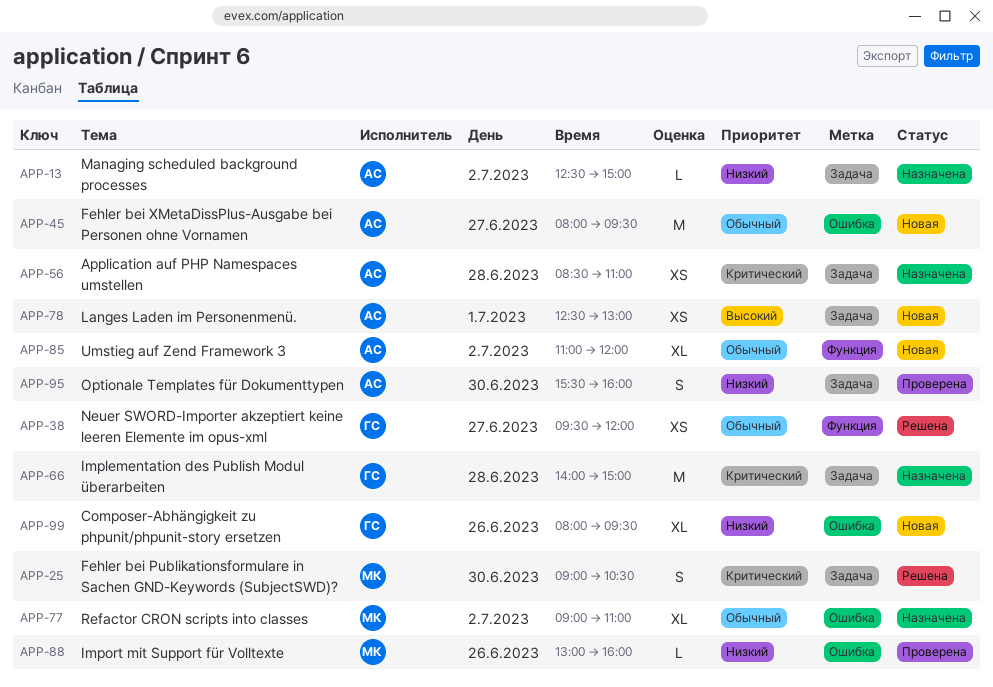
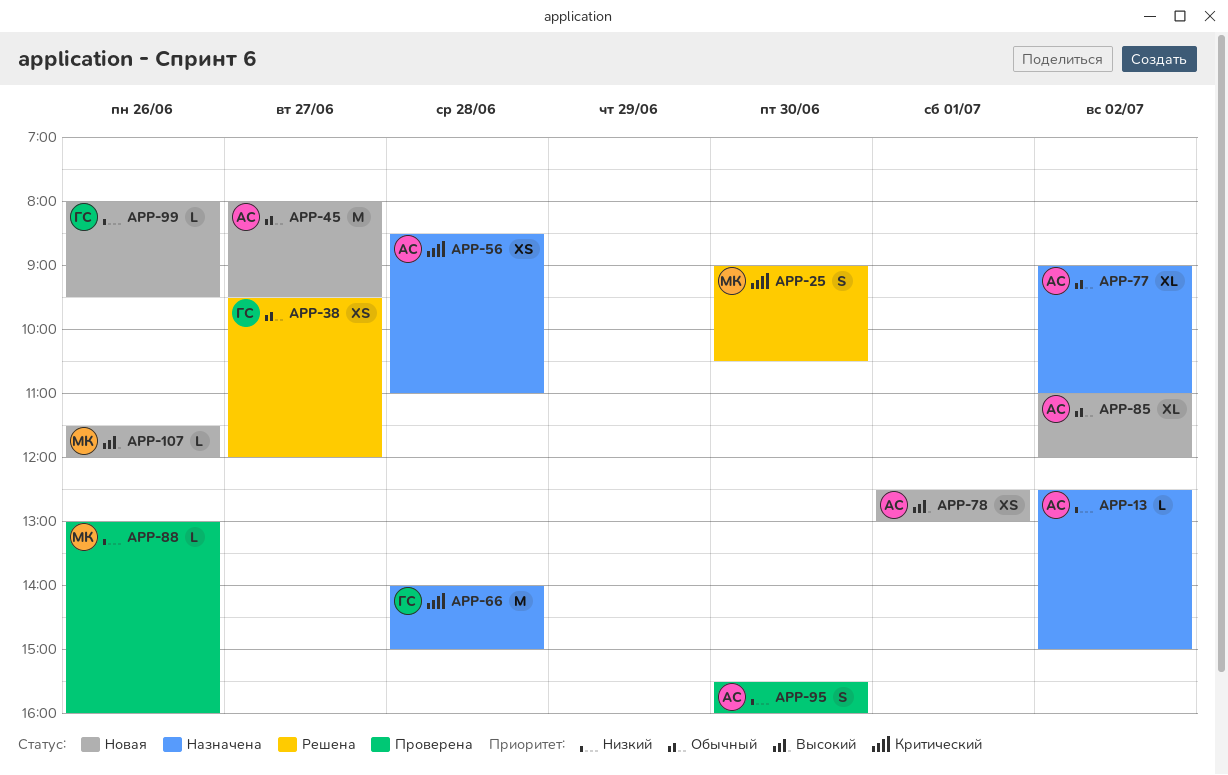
APP-77, owner: МК -> АС
APP-99, estimate: XL -> L
APP-107: none -> present

